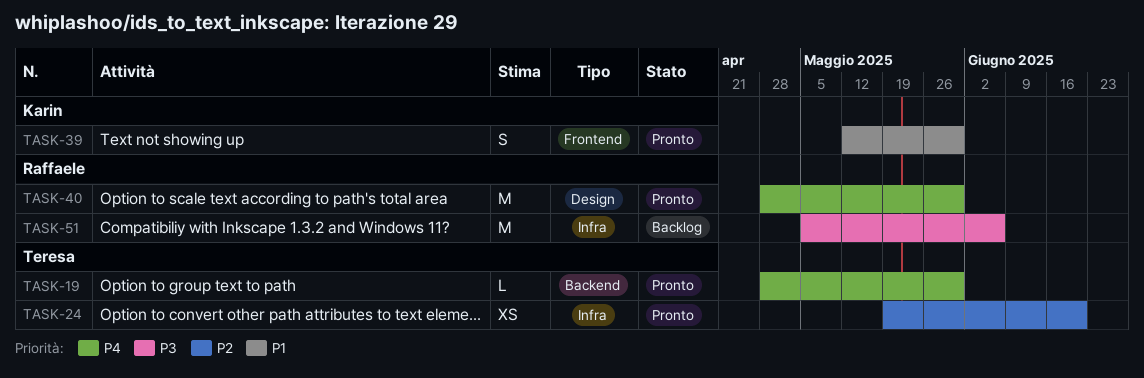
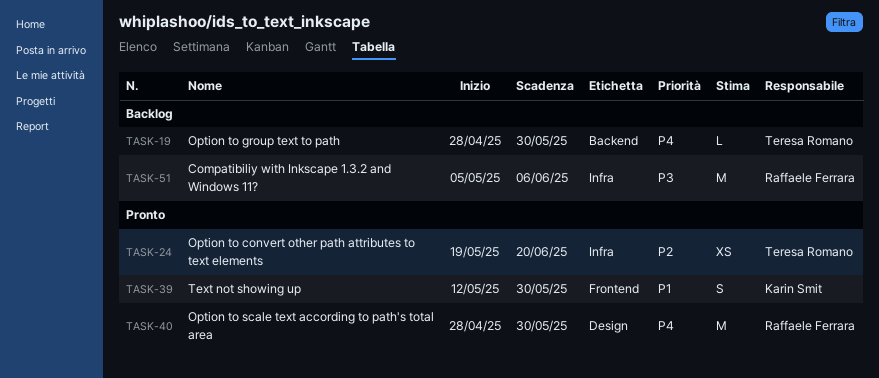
TASK-19, status: Pronto -> Backlog

